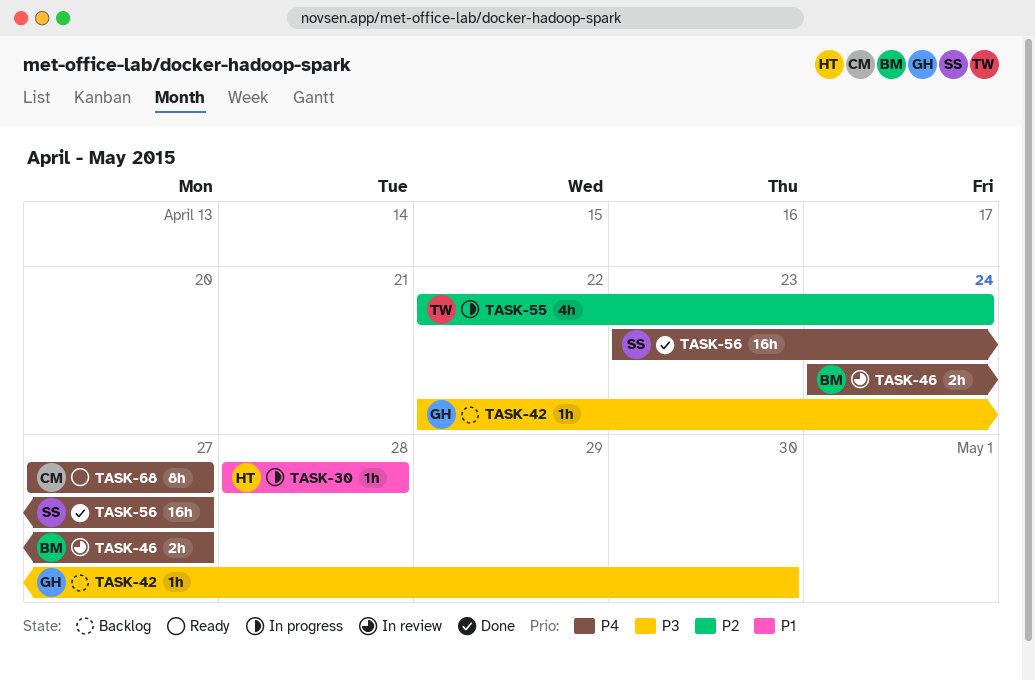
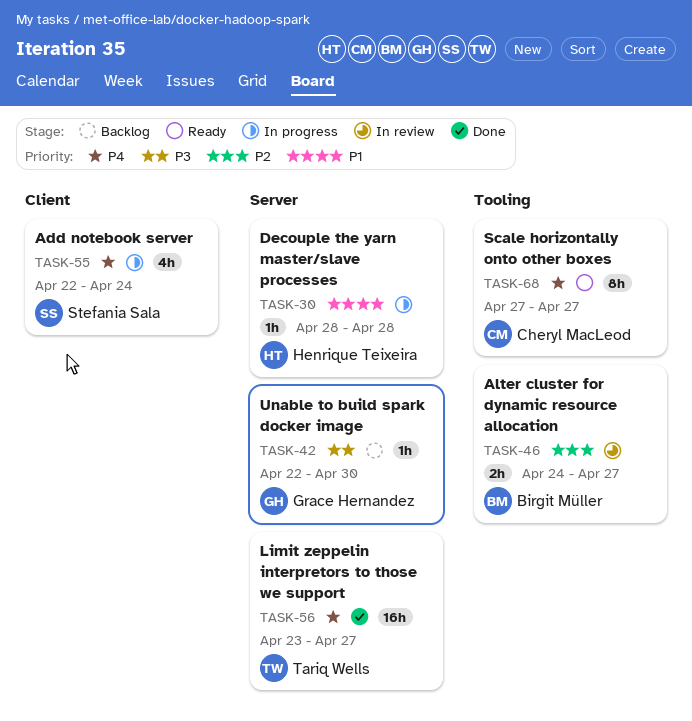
TASK-46, priority: P4 -> P2
TASK-55, owner: Tariq Wells -> Stefania Sala
TASK-55, priority: P2 -> P4
TASK-56, owner: Stefania Sala -> Tariq Wells

